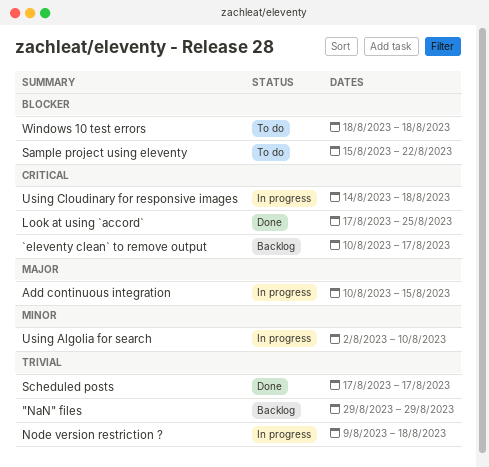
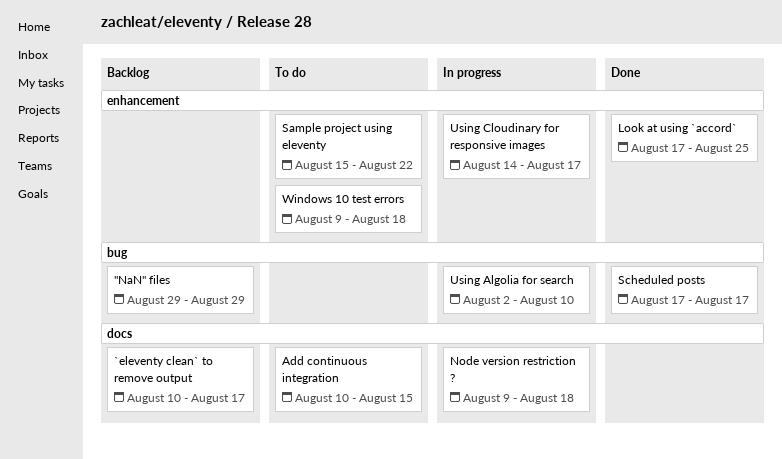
Add continuous integration, status: In progress -> To do
Using Cloudinary for responsive images, due: Aug 18 -> Aug 17
Windows 10 test errors, start: Aug 18 -> Aug 9

